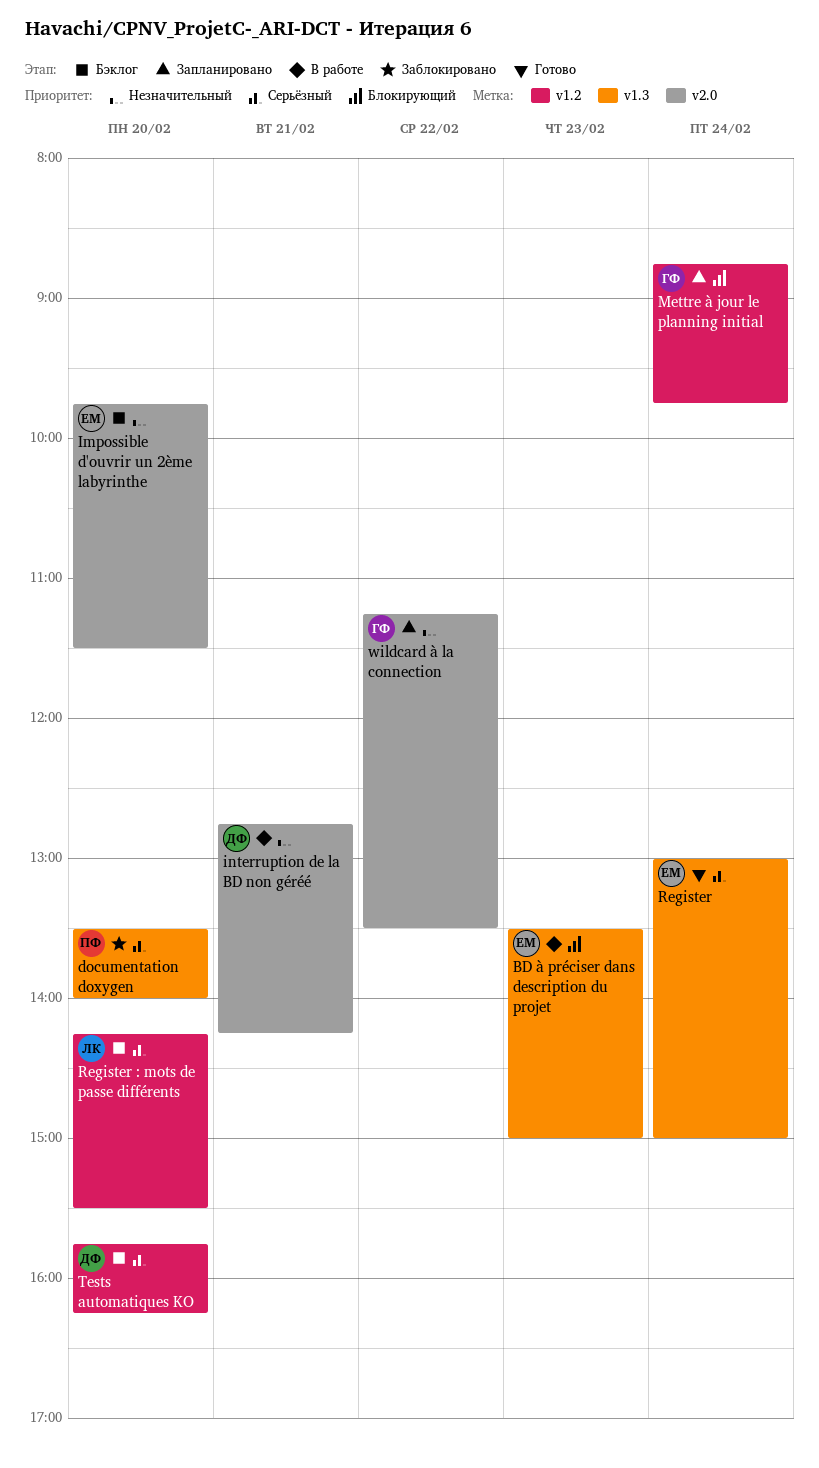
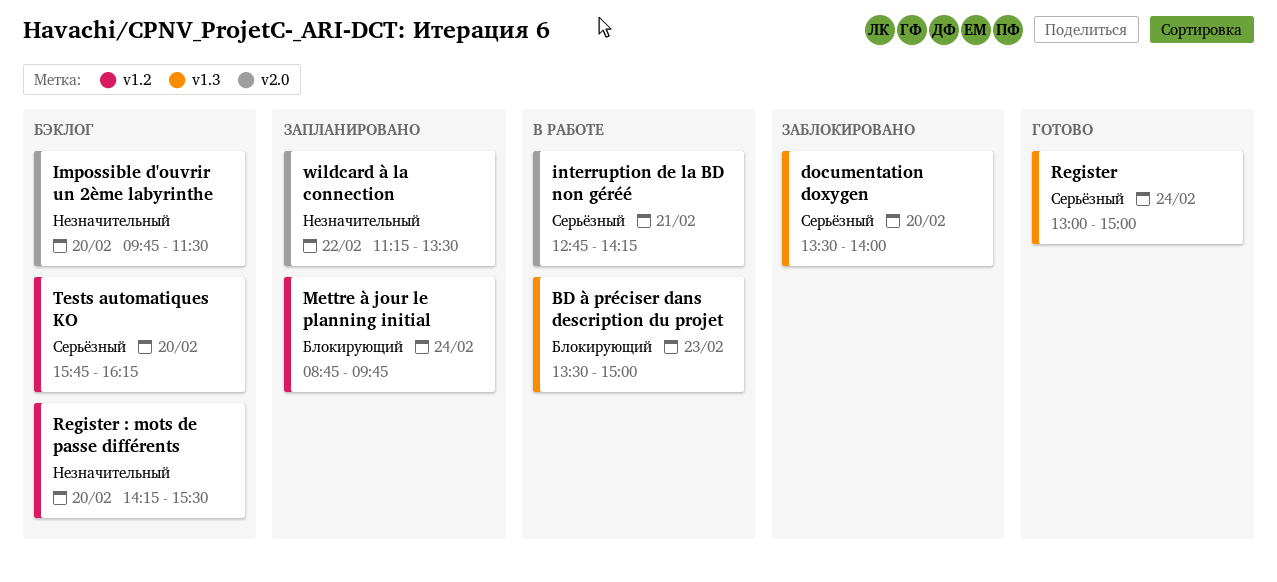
interruption de la BD non géréé, priority: Незначительный -> Серьёзный
Register : mots de passe différents, priority: Серьёзный -> Незначительный

